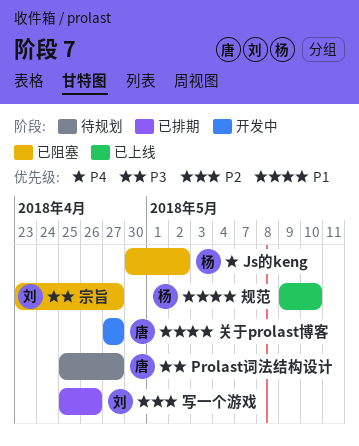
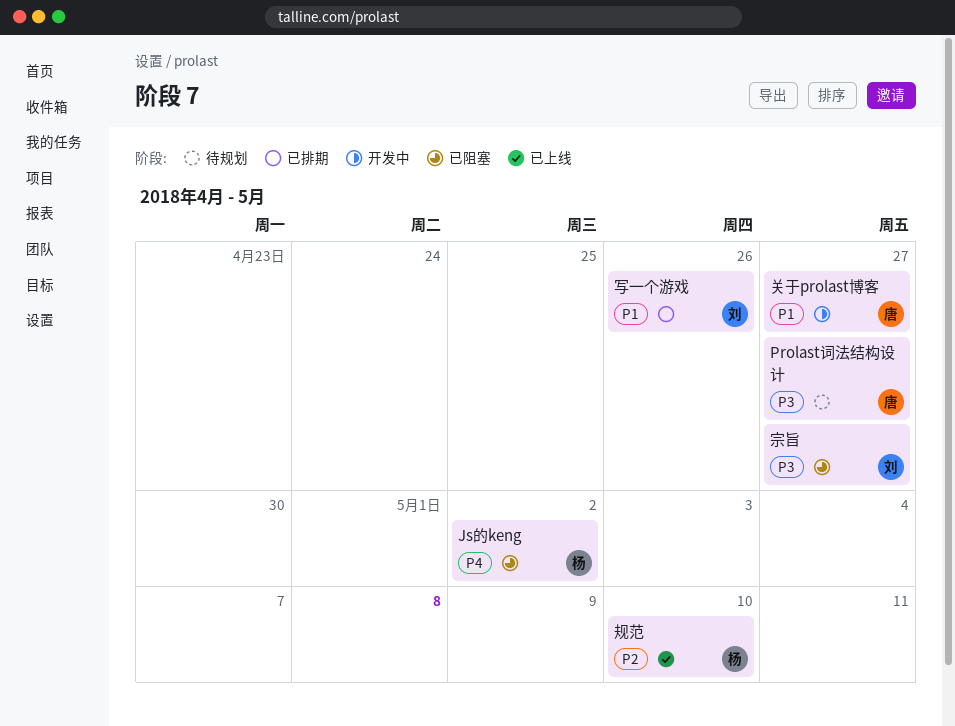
写一个游戏, priority: P2 -> P1
规范, priority: P1 -> P2

